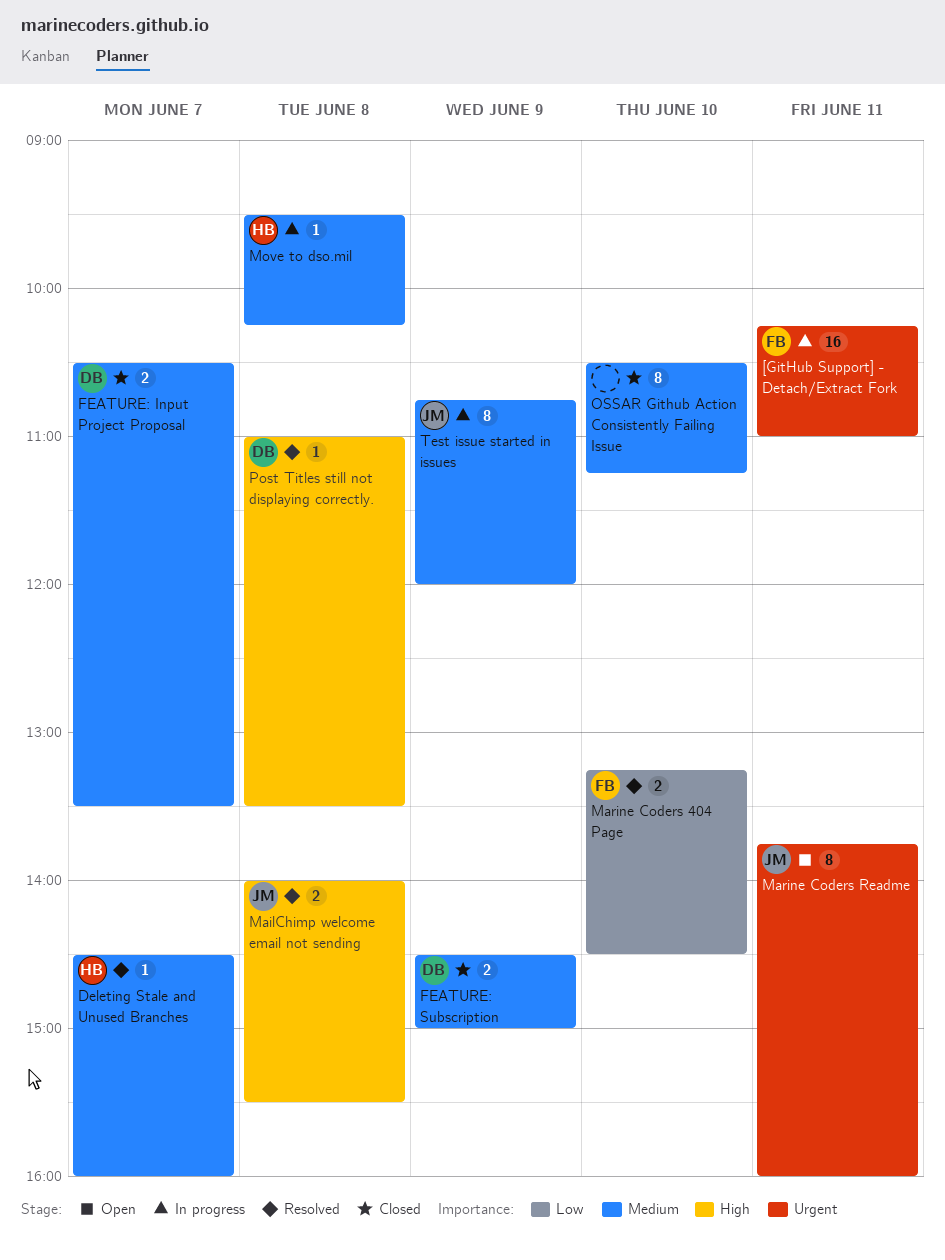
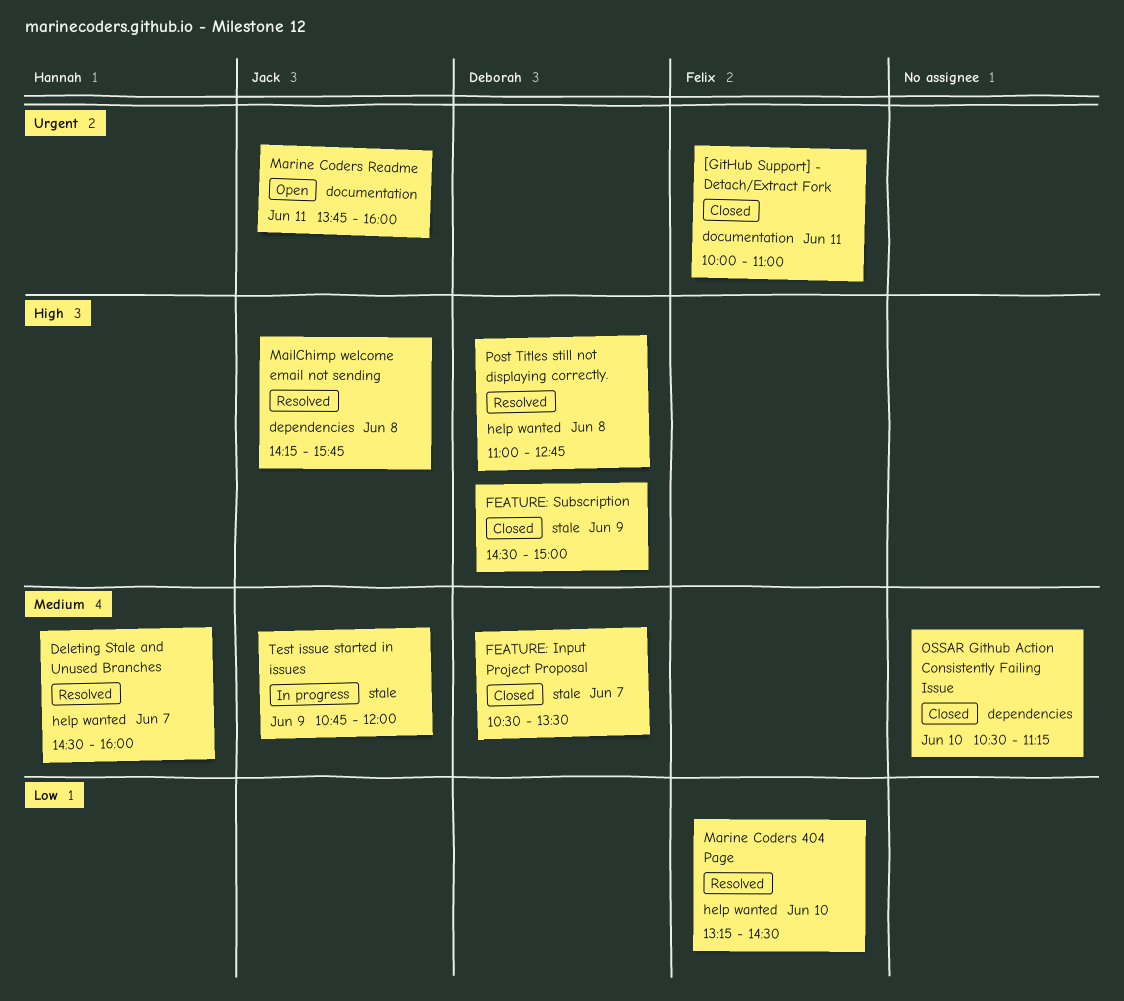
[GitHub Support] - Detach/Extract Fork, status: In progress -> Closed
[GitHub Support] - Detach/Extract Fork, begins: 10:15 -> 10:00
FEATURE: Subscription, priority: Medium -> High
MailChimp welcome email not sending, begins: 14:00 -> 14:15
MailChimp welcome email not sending, ends: 15:30 -> 15:45
Move to dso.mil: present -> none
Post Titles still not displaying correctly., ends: 13:30 -> 12:45

